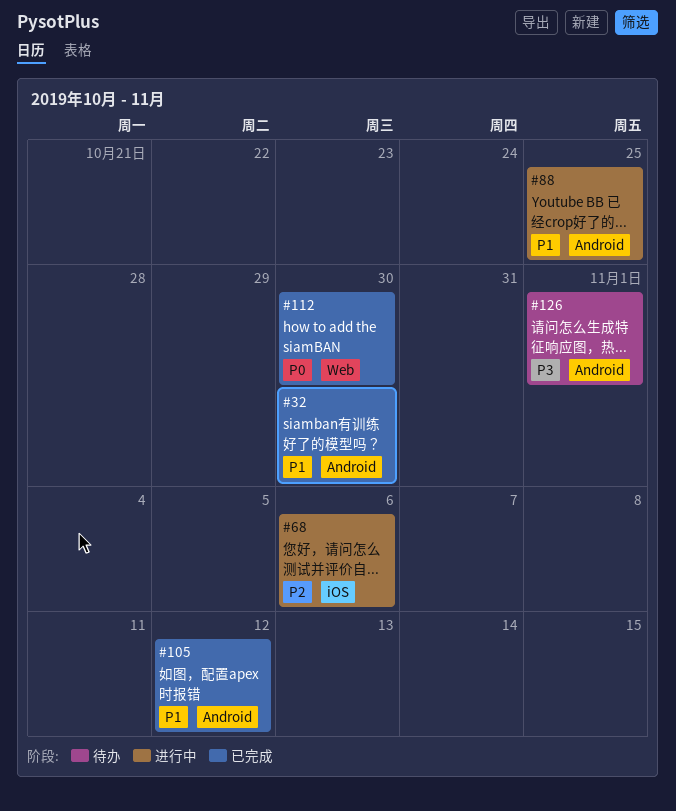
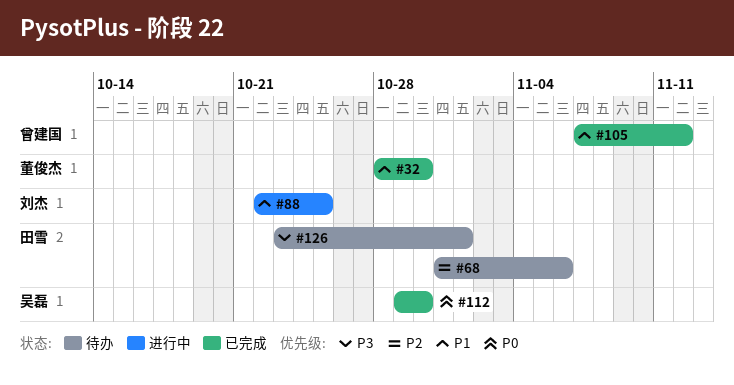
#68, status: 进行中 -> 待办

